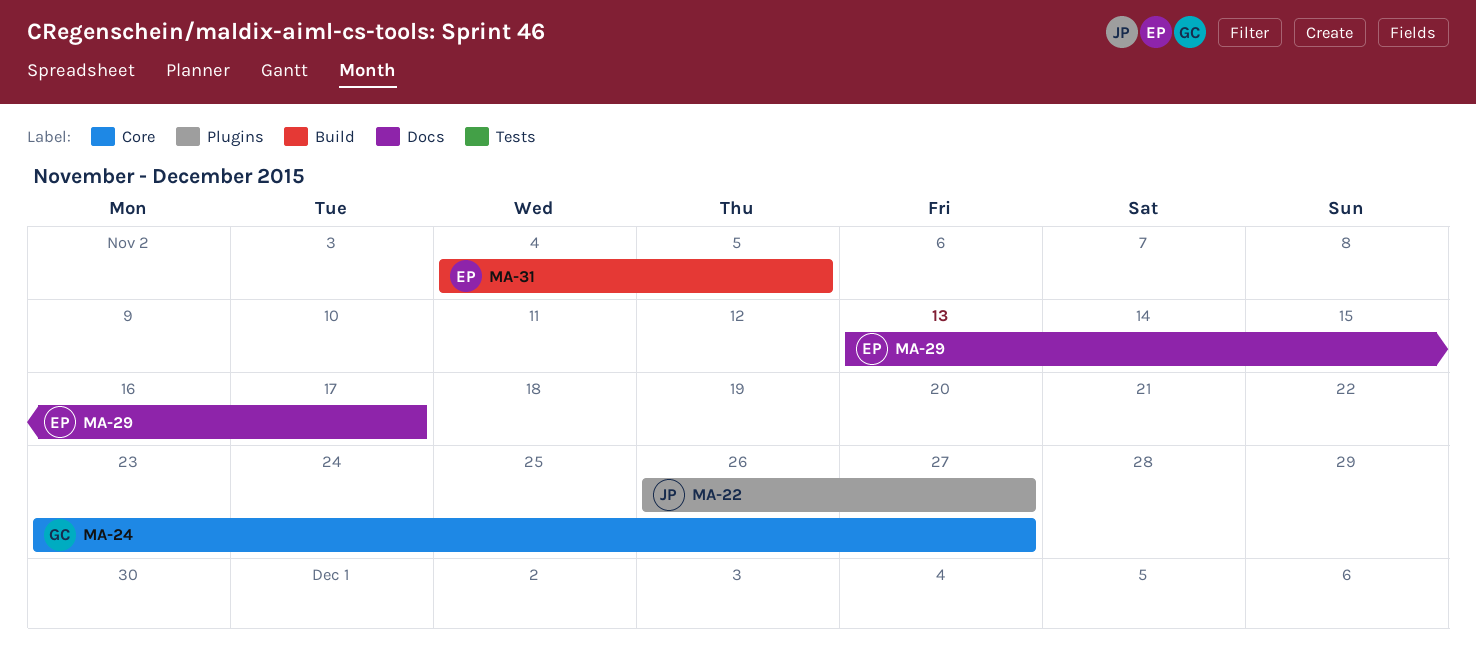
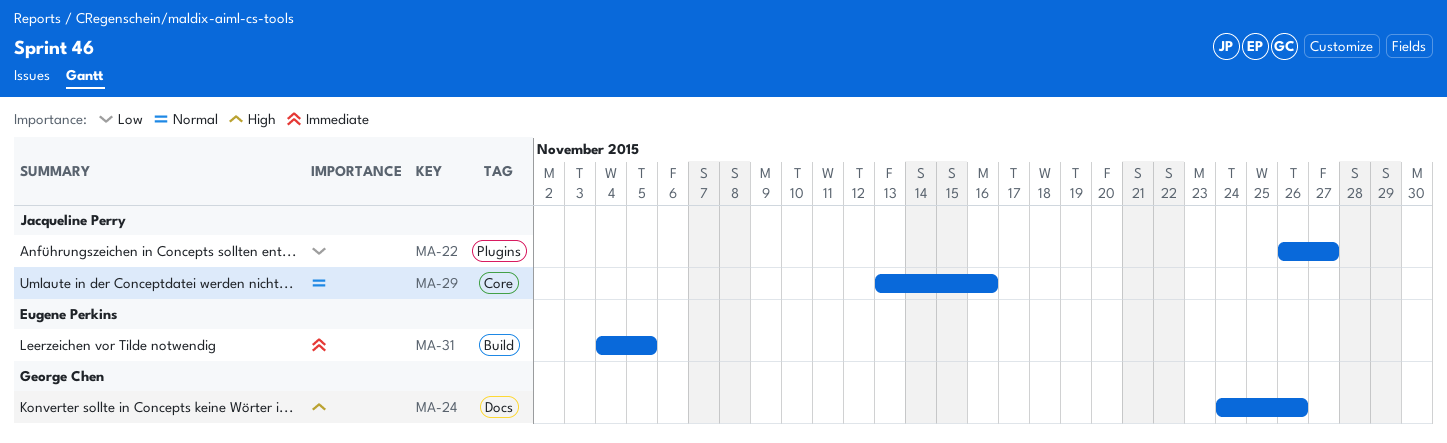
MA-24, label: Core -> Docs
MA-24, start: Nov 23 -> Nov 24
MA-24, due: Nov 27 -> Nov 26
MA-29, owner: Eugene Perkins -> Jacqueline Perry
MA-29, label: Docs -> Core
MA-29, due: Nov 17 -> Nov 16

